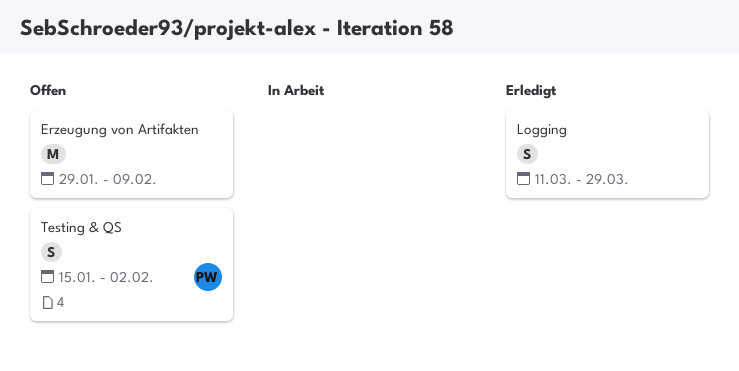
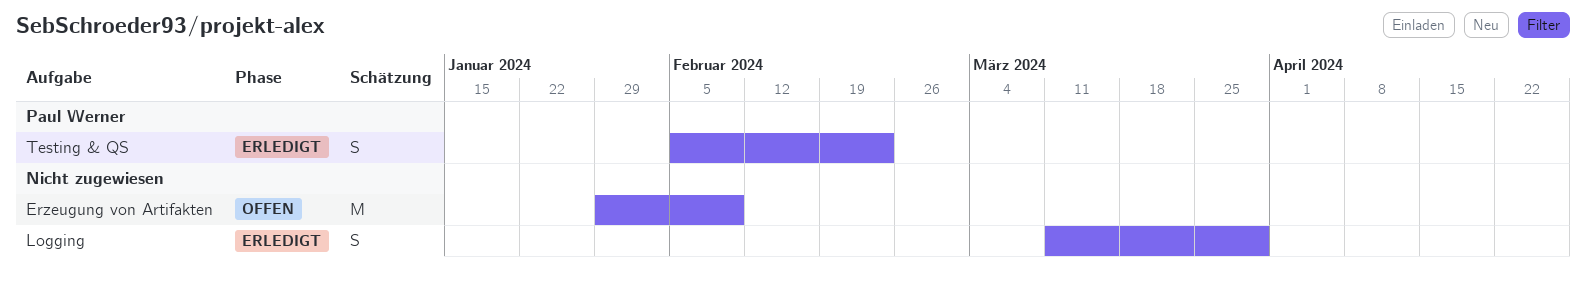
Testing & QS, status: Offen -> Erledigt
Testing & QS, start: Jan 15 -> Feb 5
Testing & QS, due: Feb 2 -> Feb 23

